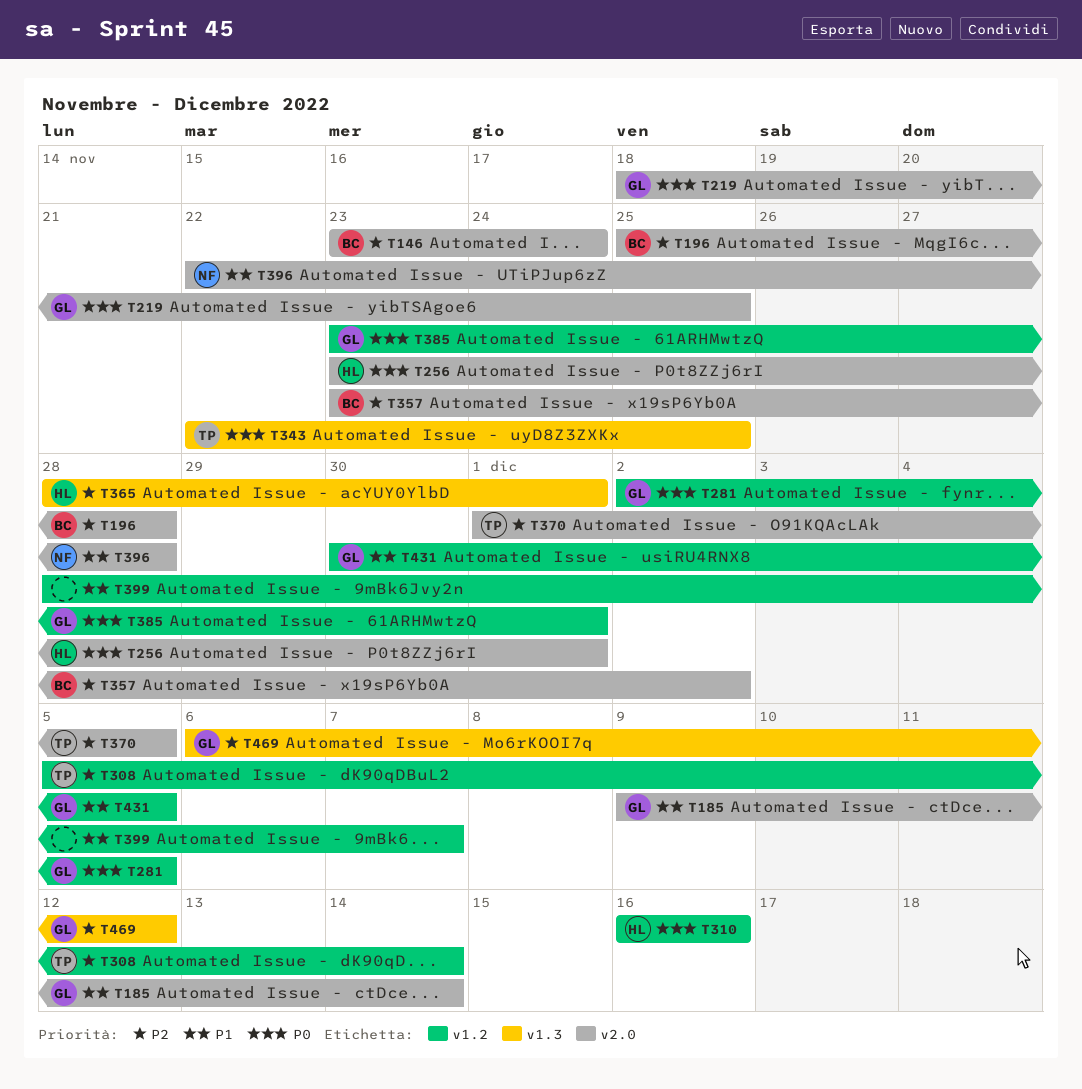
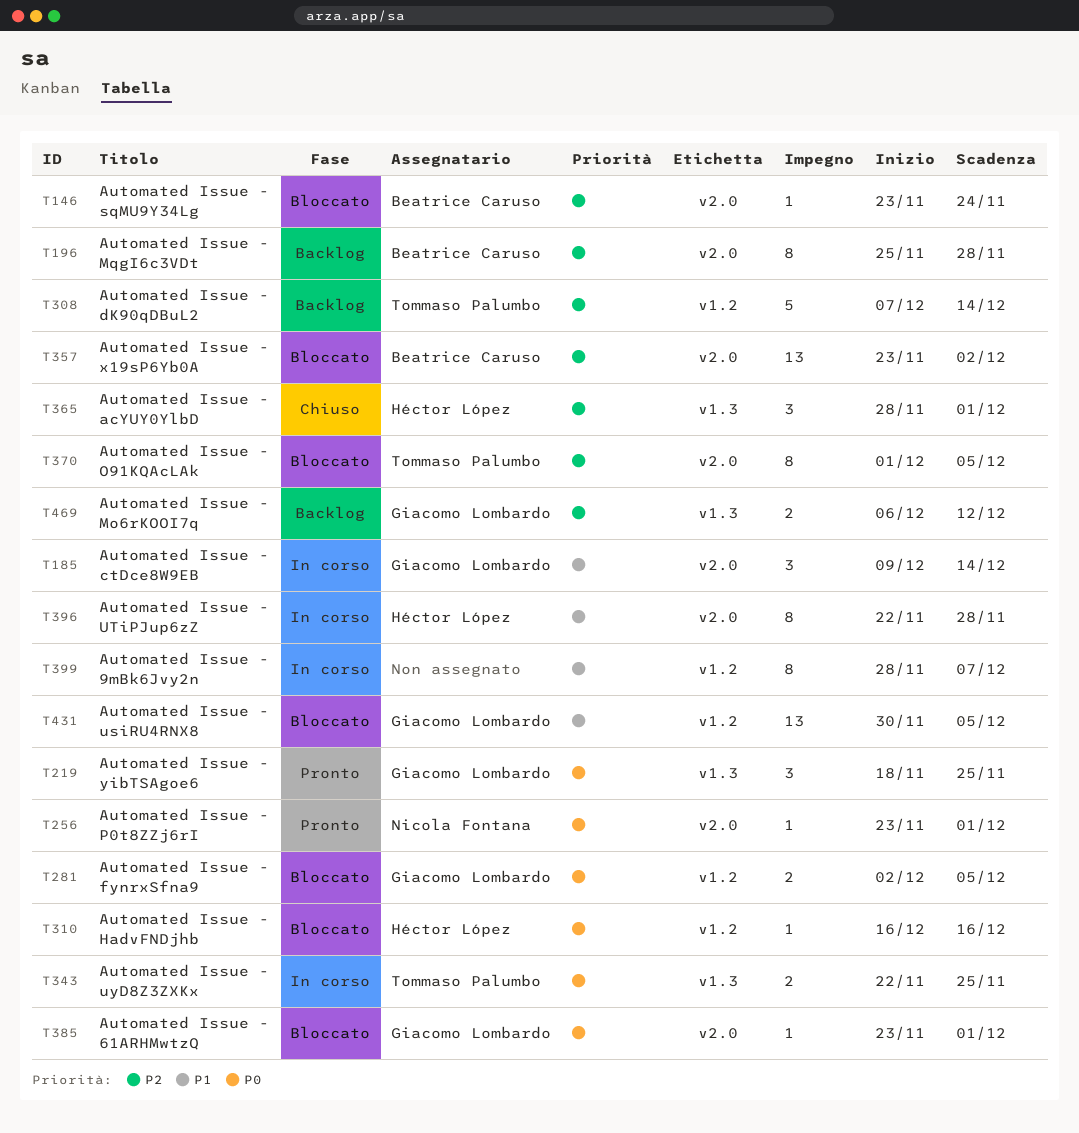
T219, label: v2.0 -> v1.3
T256, owner: Héctor López -> Nicola Fontana
T308, start: Dec 5 -> Dec 7
T385, label: v1.2 -> v2.0
T396, owner: Nicola Fontana -> Héctor López

